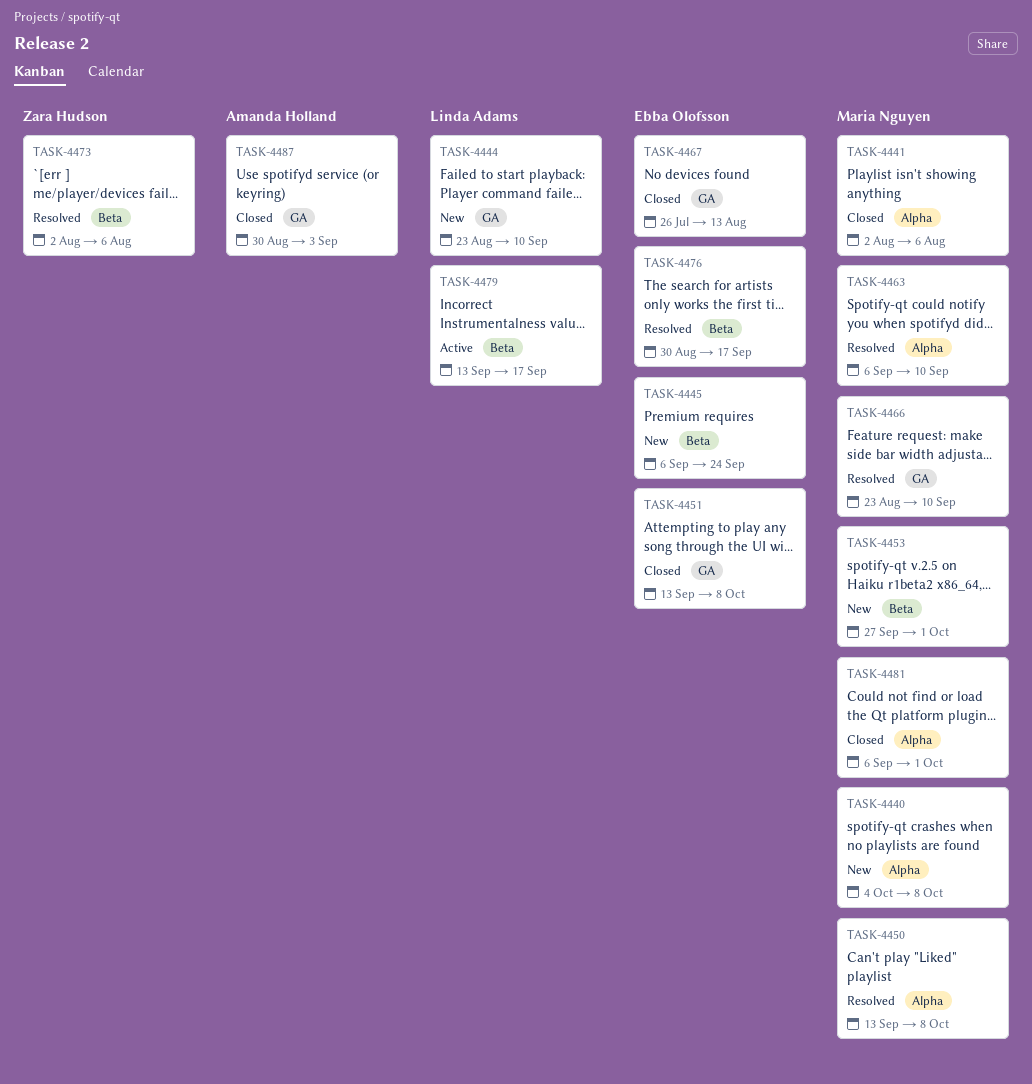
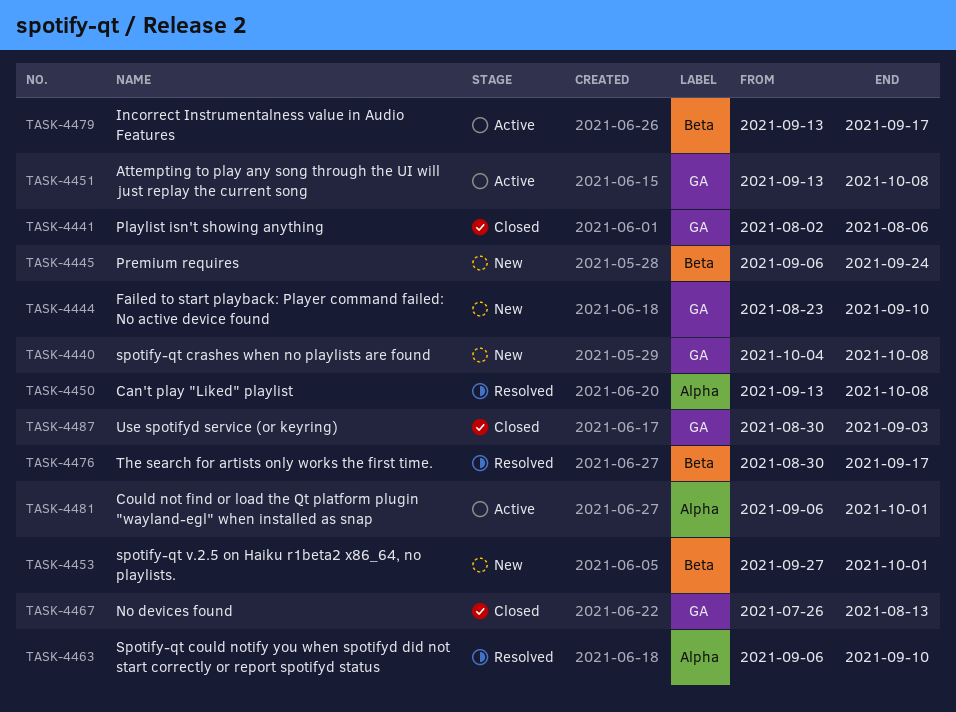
TASK-4440, label: Alpha -> GA
TASK-4441, label: Alpha -> GA
TASK-4451, status: Closed -> Active
TASK-4466: present -> none
TASK-4473: present -> none
TASK-4481, status: Closed -> Active

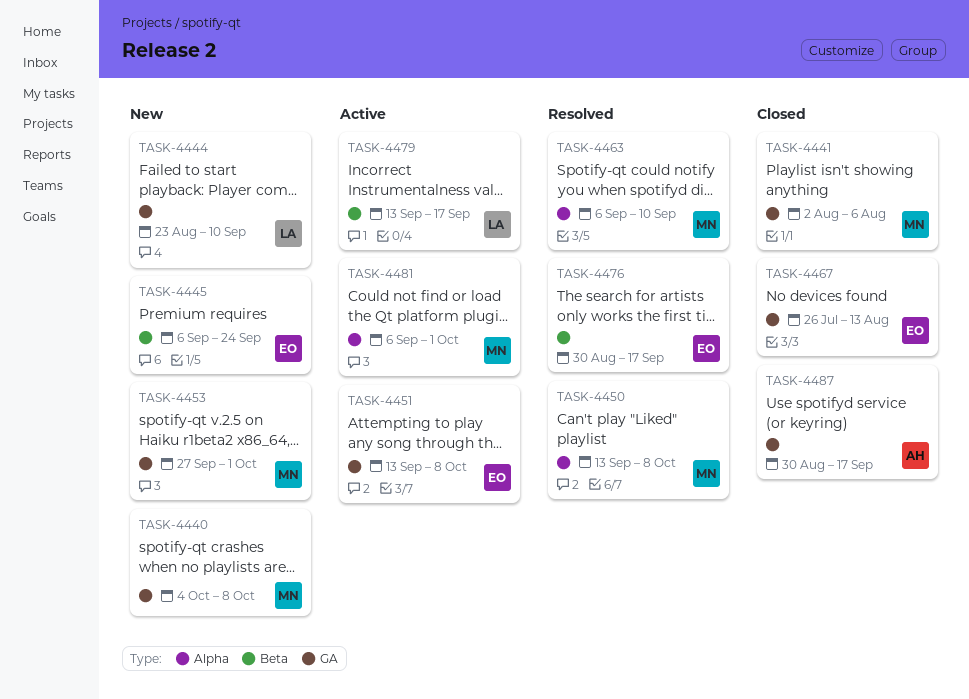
TASK-4453, label: Beta -> GA
TASK-4487, due: Sep 3 -> Sep 17

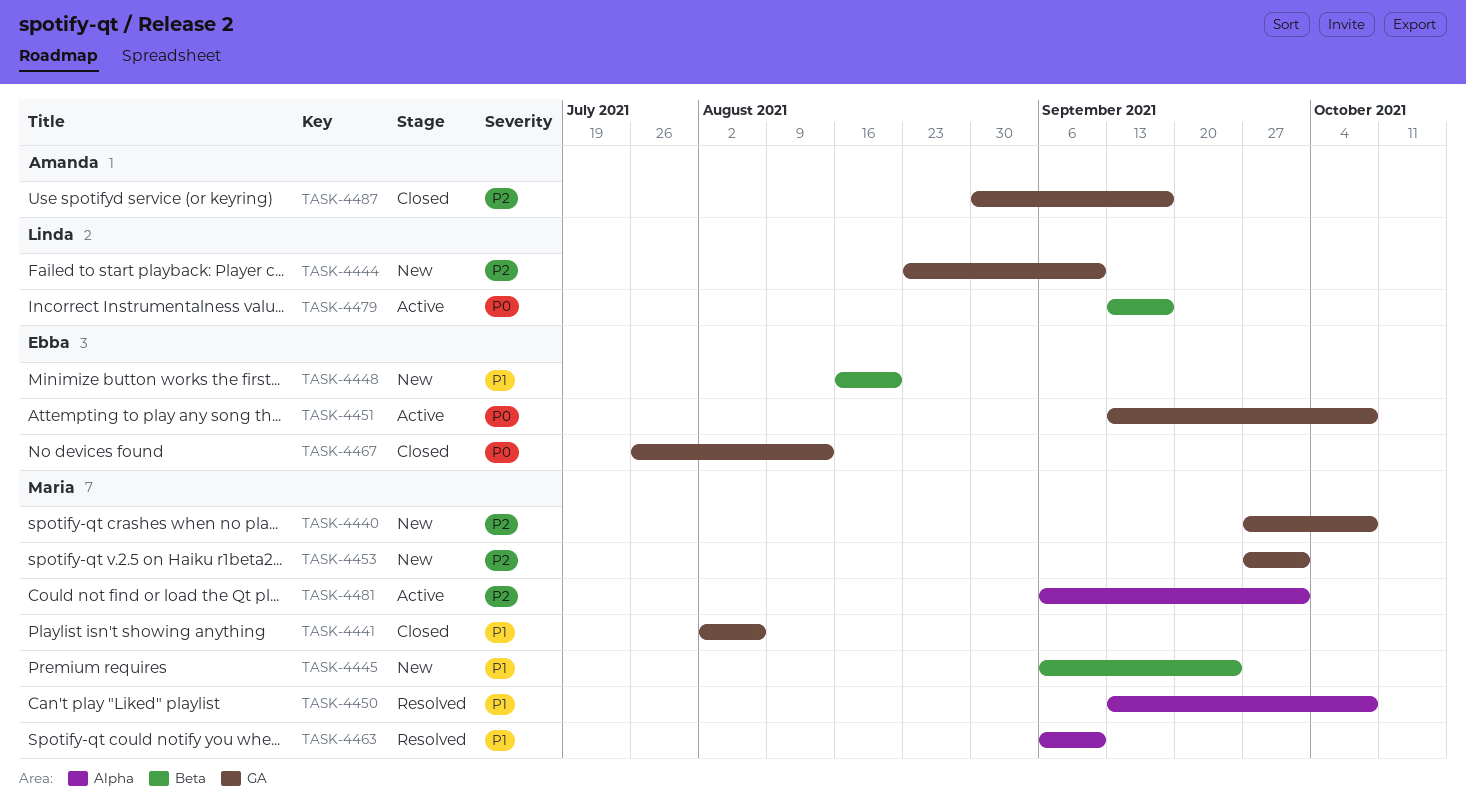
TASK-4440, start: Oct 4 -> Sep 27
TASK-4445, owner: Ebba -> Maria
TASK-4448: none -> present
TASK-4476: present -> none

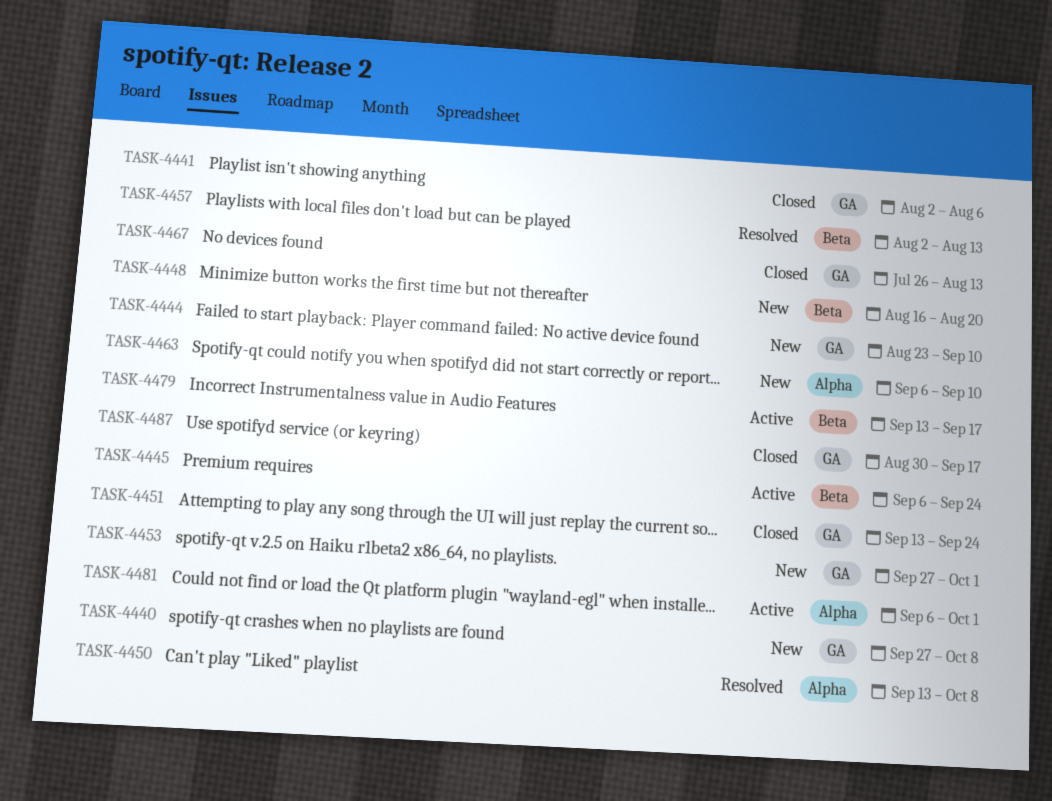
TASK-4445, status: New -> Active
TASK-4451, status: Active -> Closed
TASK-4451, due: Oct 8 -> Sep 24
TASK-4457: none -> present
TASK-4463, status: Resolved -> New

